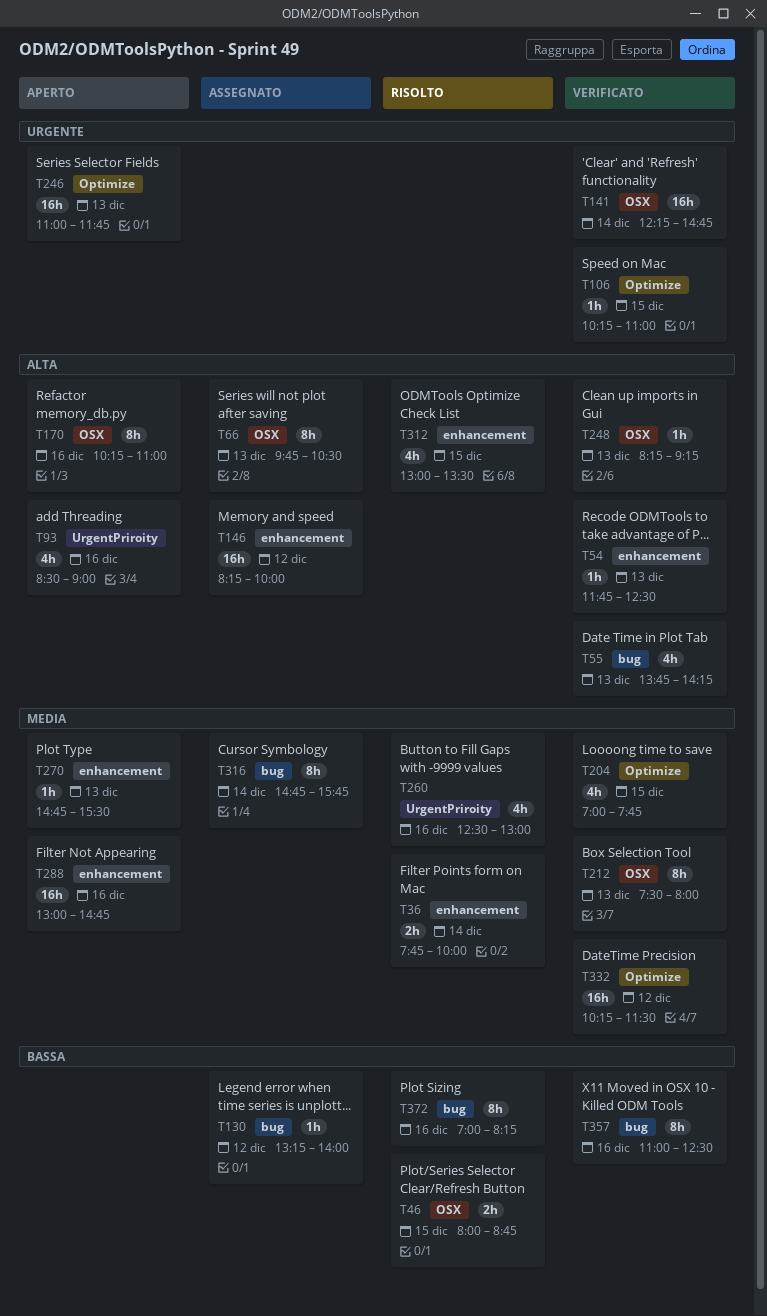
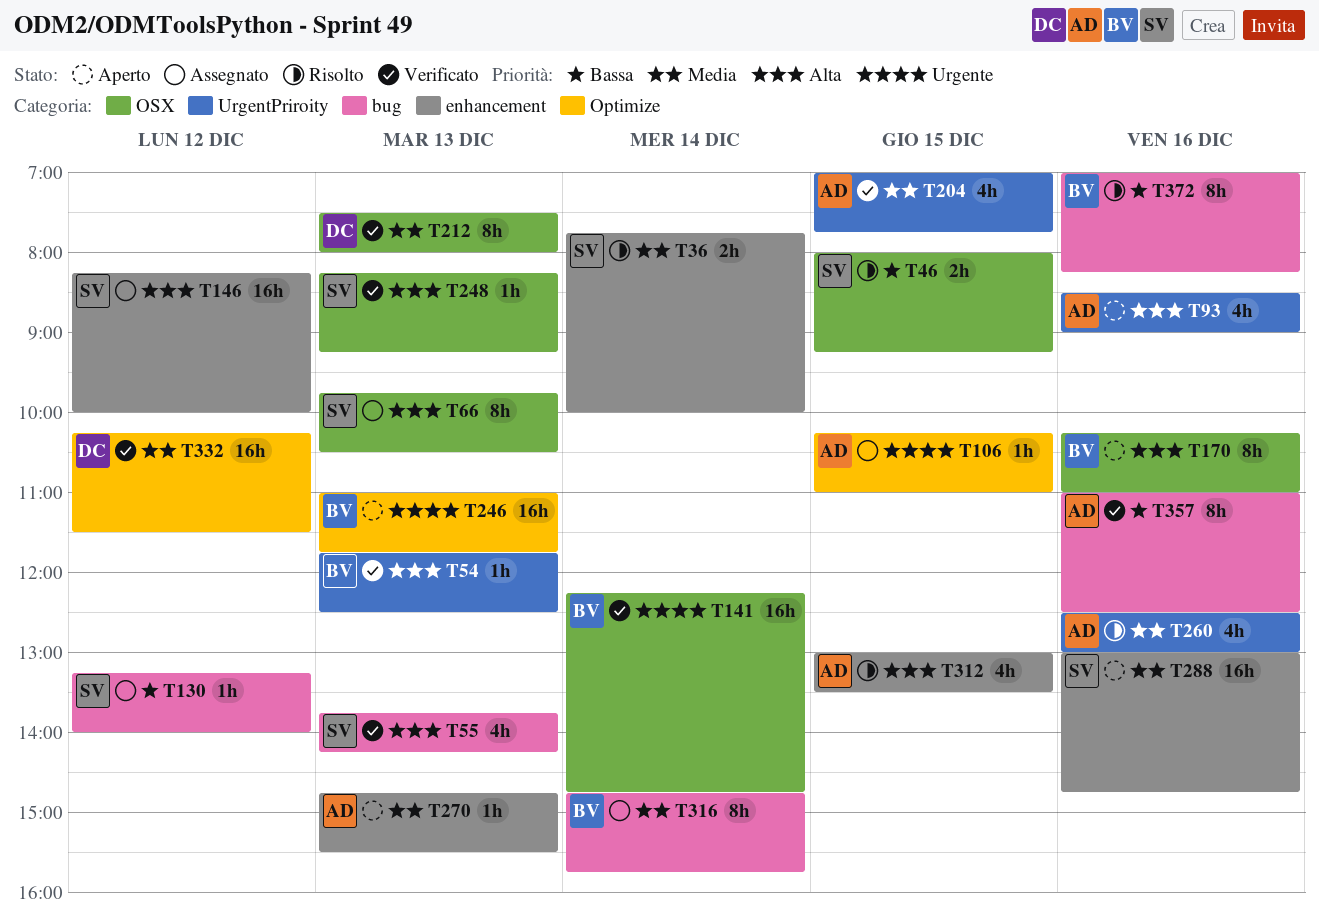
T46, ends: 08:45 -> 09:15
T54, label: enhancement -> UrgentPriroity
T106, status: Verificato -> Assegnato
T204, label: Optimize -> UrgentPriroity

